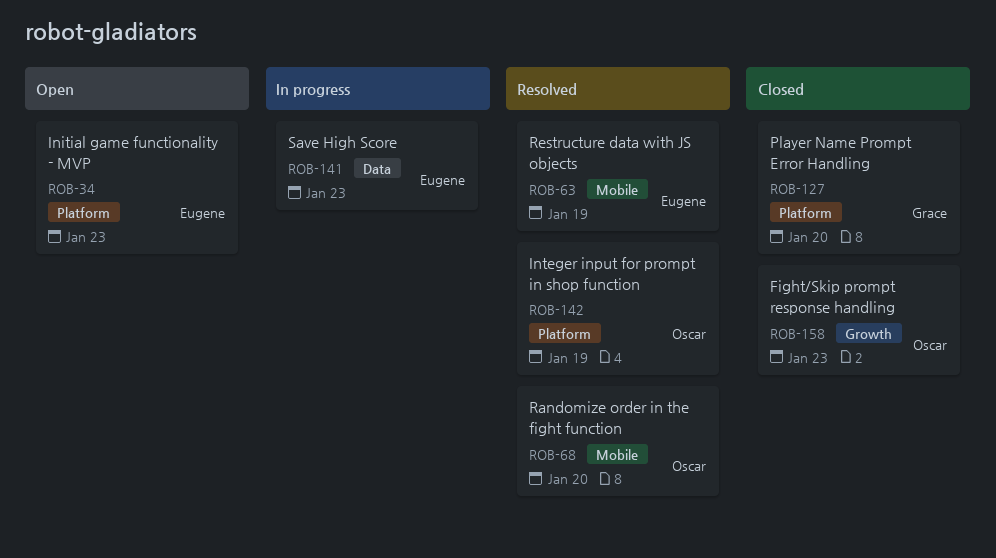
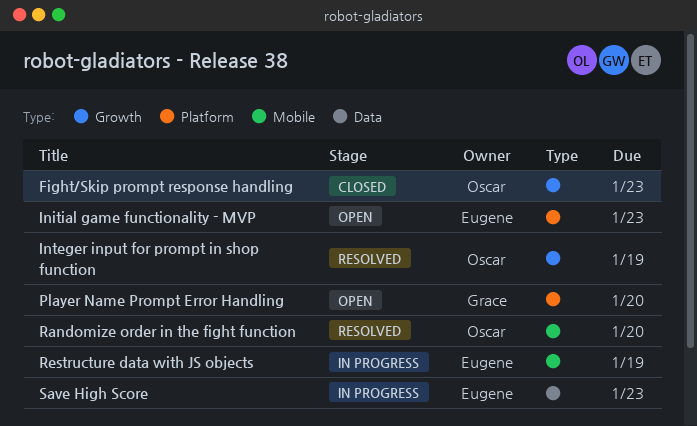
Integer input for prompt in shop function, label: Platform -> Growth
Player Name Prompt Error Handling, status: Closed -> Open
Restructure data with JS objects, status: Resolved -> In progress

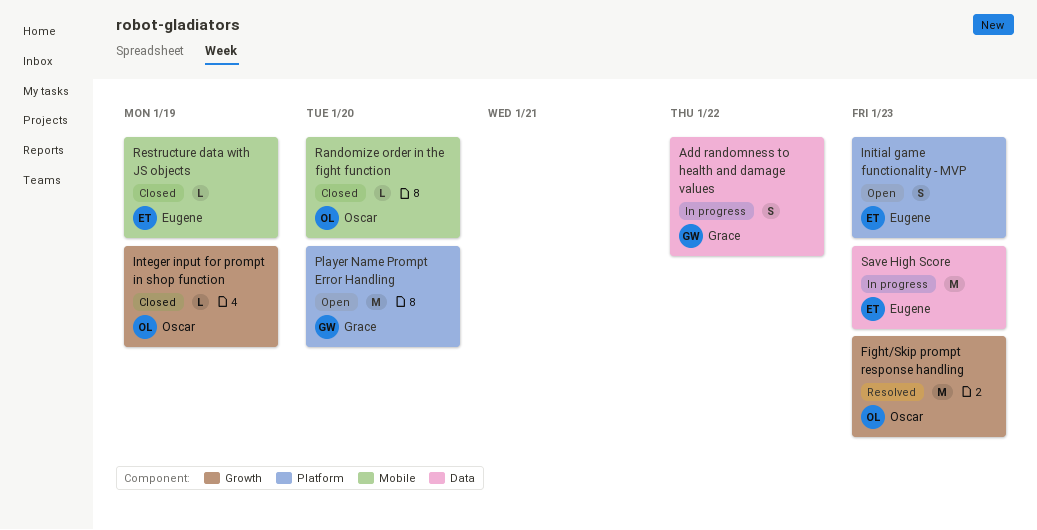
Add randomness to health and damage values: none -> present
Fight/Skip prompt response handling, status: Closed -> Resolved
Integer input for prompt in shop function, status: Resolved -> Closed
Randomize order in the fight function, status: Resolved -> Closed
Restructure data with JS objects, status: In progress -> Closed

